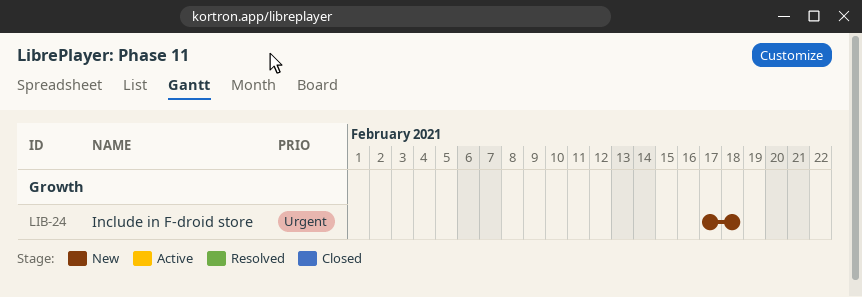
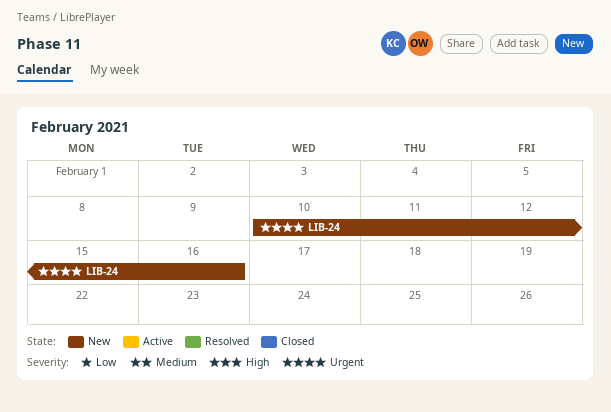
LIB-24, start: Feb 17 -> Feb 10
LIB-24, due: Feb 18 -> Feb 16

